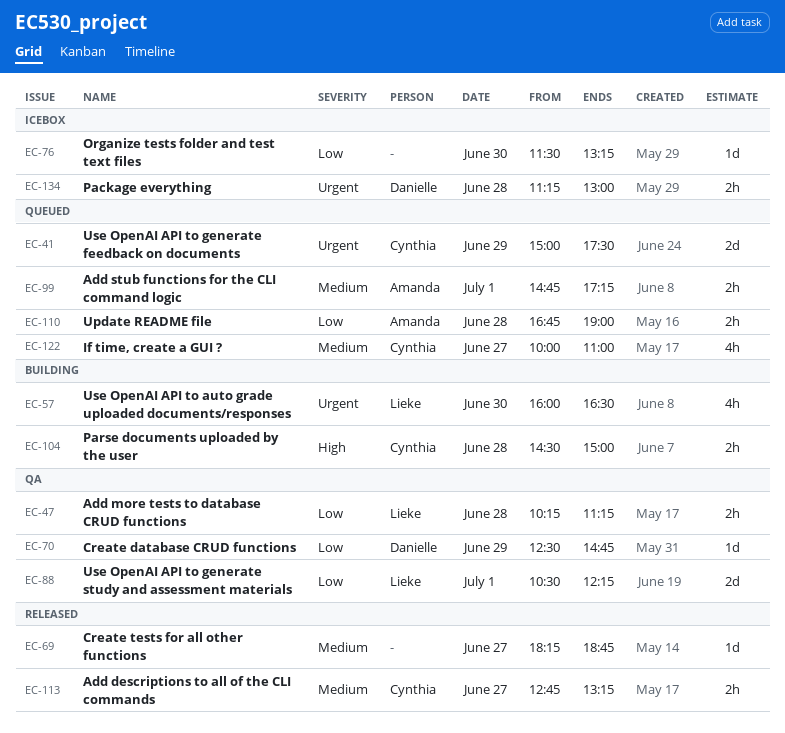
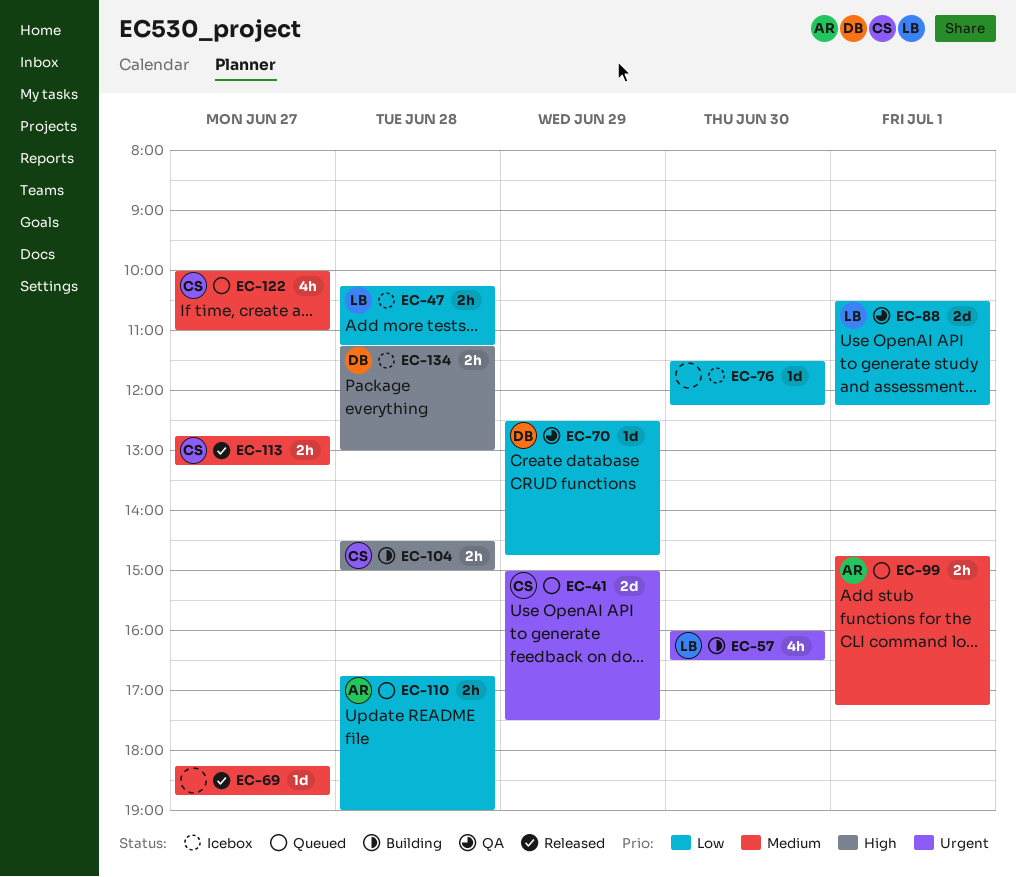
EC-47, status: QA -> Icebox
EC-76, ends: 13:15 -> 12:15
EC-134, priority: Urgent -> High

